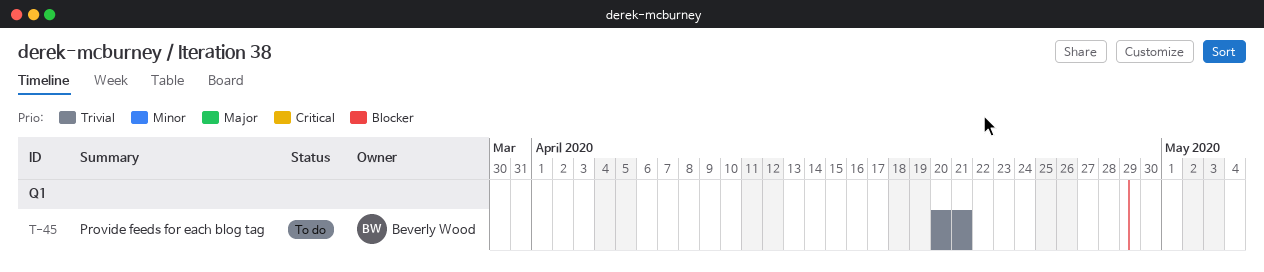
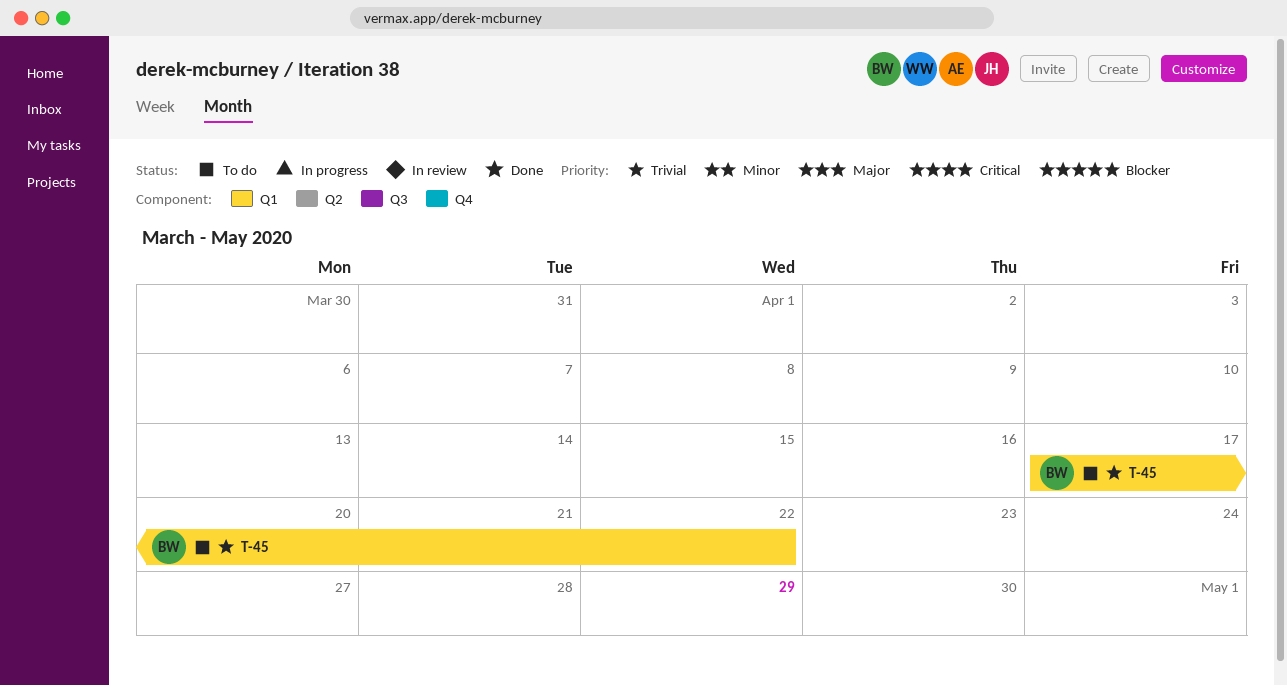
T-45, start: Apr 20 -> Apr 17
T-45, due: Apr 21 -> Apr 22

